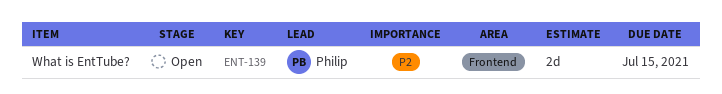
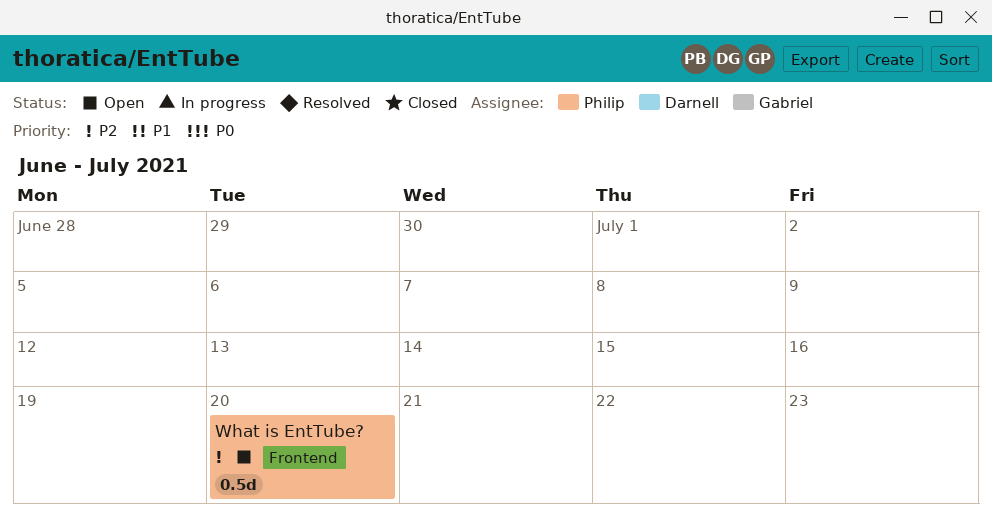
What is EntTube?, estimate: 2d -> 0.5d
What is EntTube?, due: Jul 15 -> Jul 20

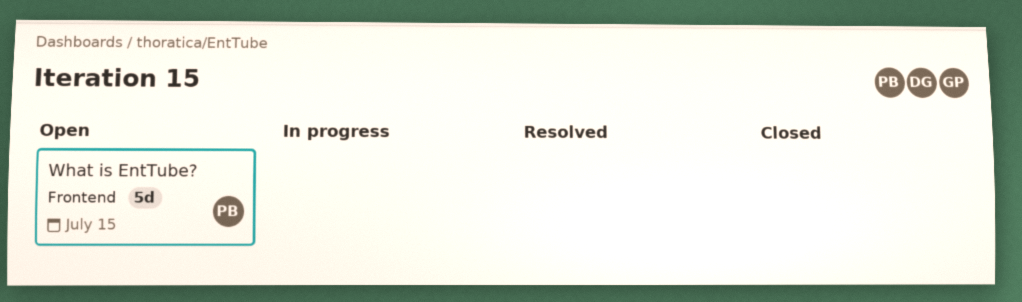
What is EntTube?, estimate: 0.5d -> 5d
What is EntTube?, due: Jul 20 -> Jul 15

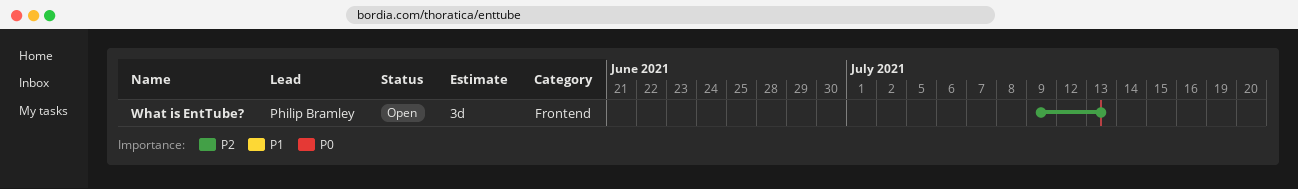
What is EntTube?, estimate: 5d -> 3d
What is EntTube?, due: Jul 15 -> Jul 13

